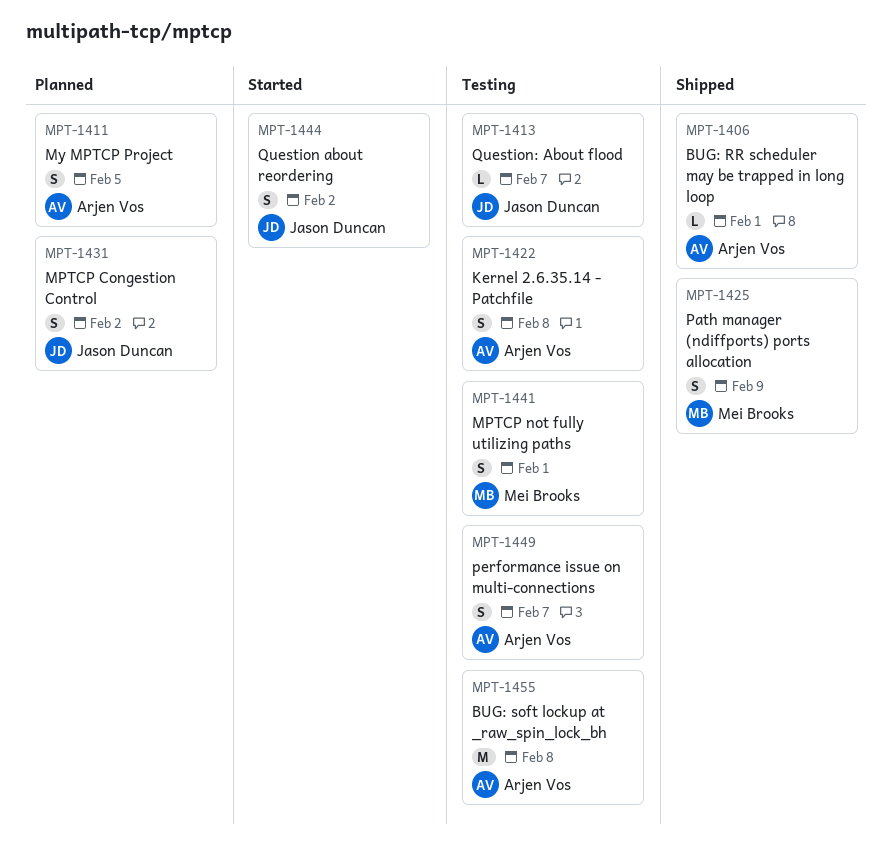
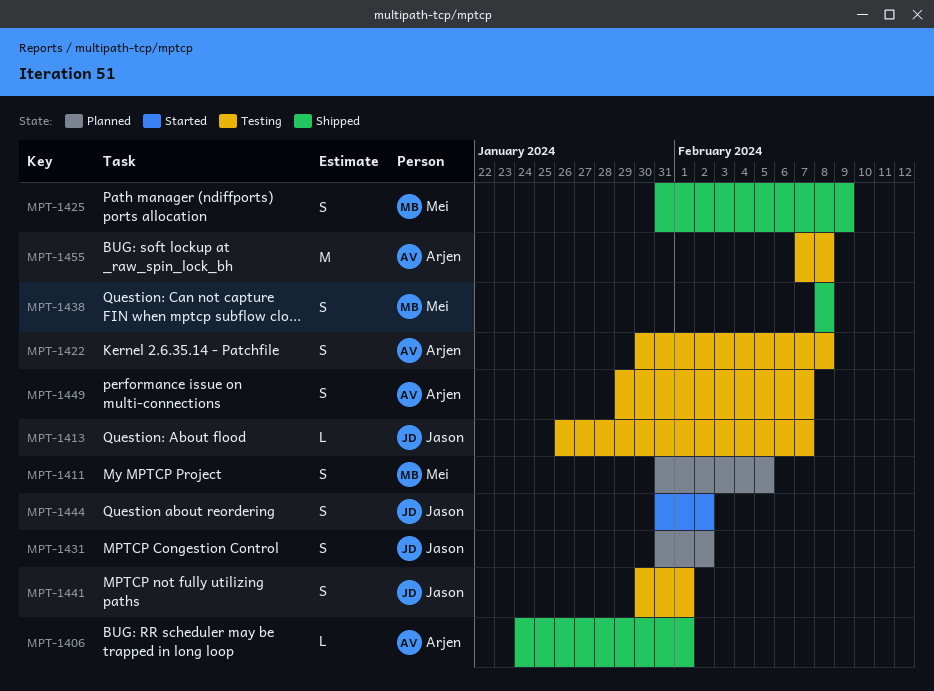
MPT-1411, owner: Arjen Vos -> Mei Brooks
MPT-1438: none -> present
MPT-1441, owner: Mei Brooks -> Jason Duncan

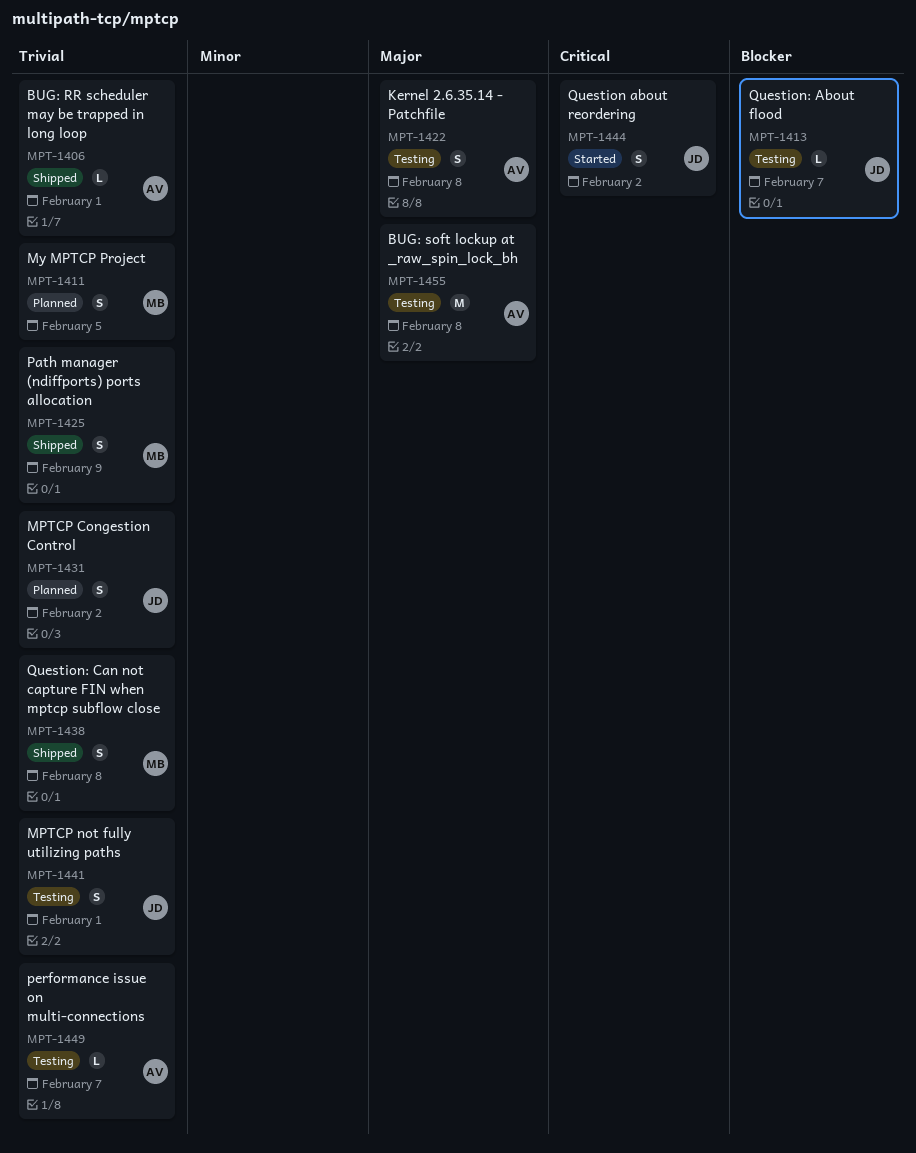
MPT-1449, estimate: S -> L

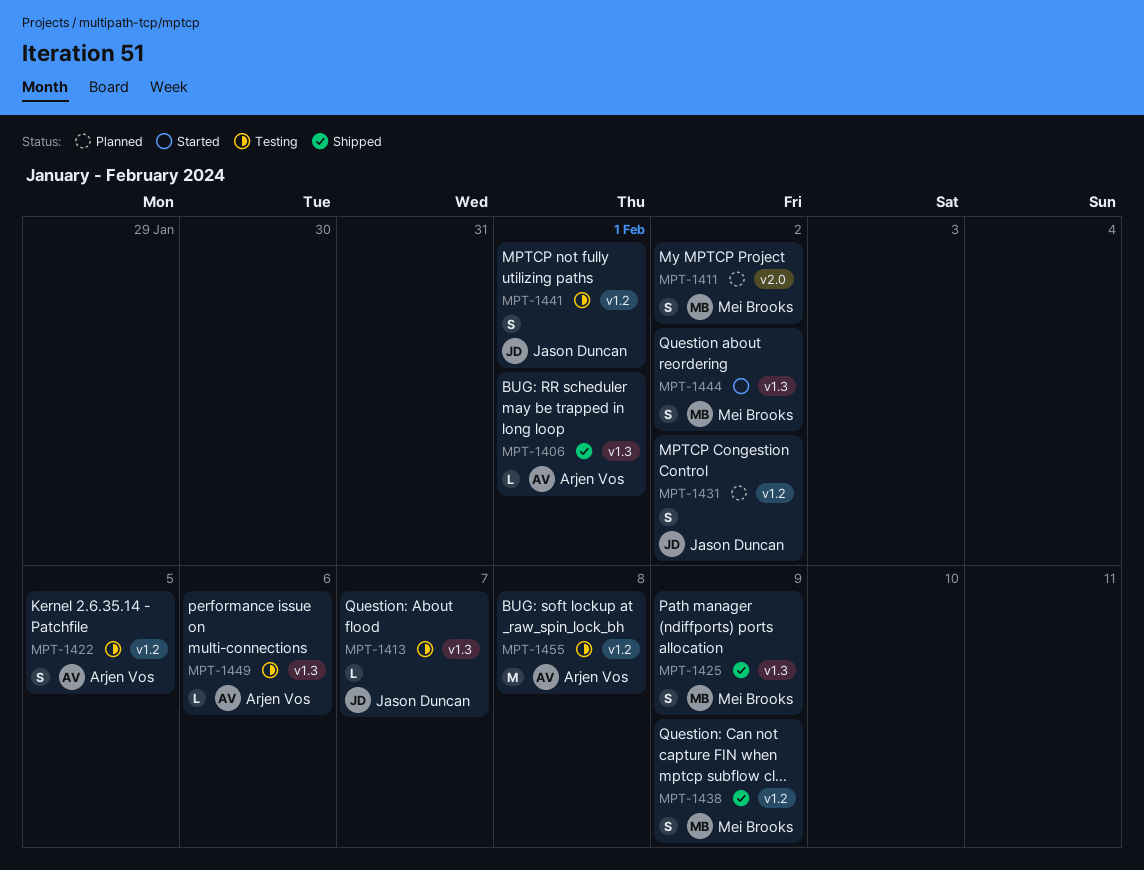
MPT-1411, due: Feb 5 -> Feb 2
MPT-1422, due: Feb 8 -> Feb 5
MPT-1438, due: Feb 8 -> Feb 9
MPT-1444, owner: Jason Duncan -> Mei Brooks
MPT-1449, due: Feb 7 -> Feb 6

